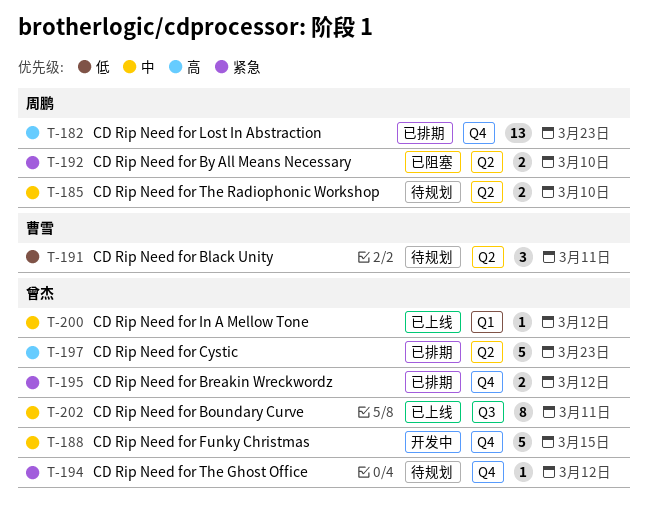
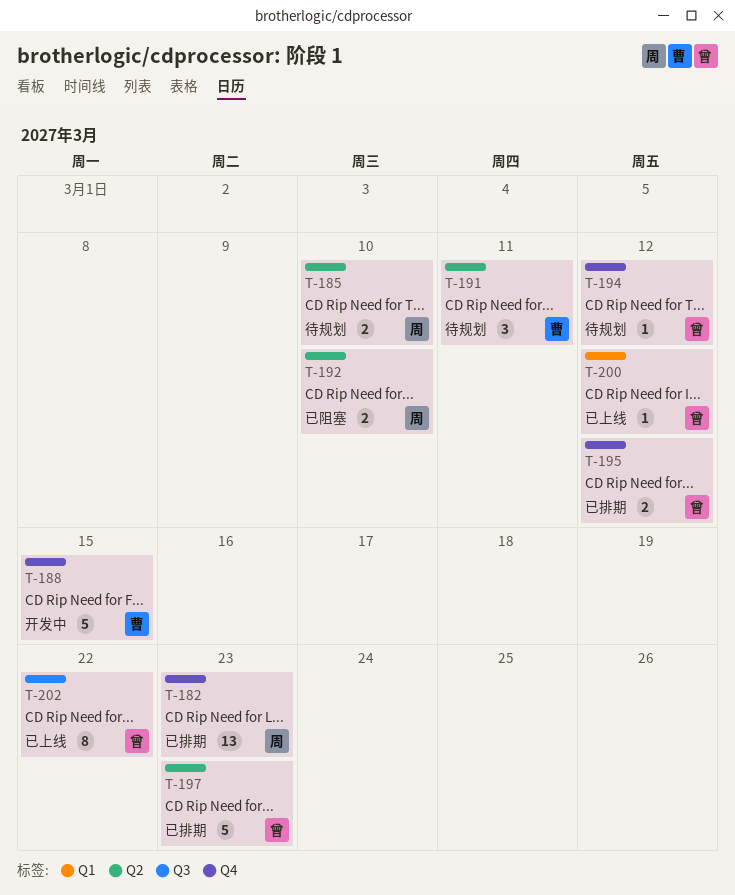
T-188, owner: 曾杰 -> 曹雪
T-202, due: Mar 11 -> Mar 22

